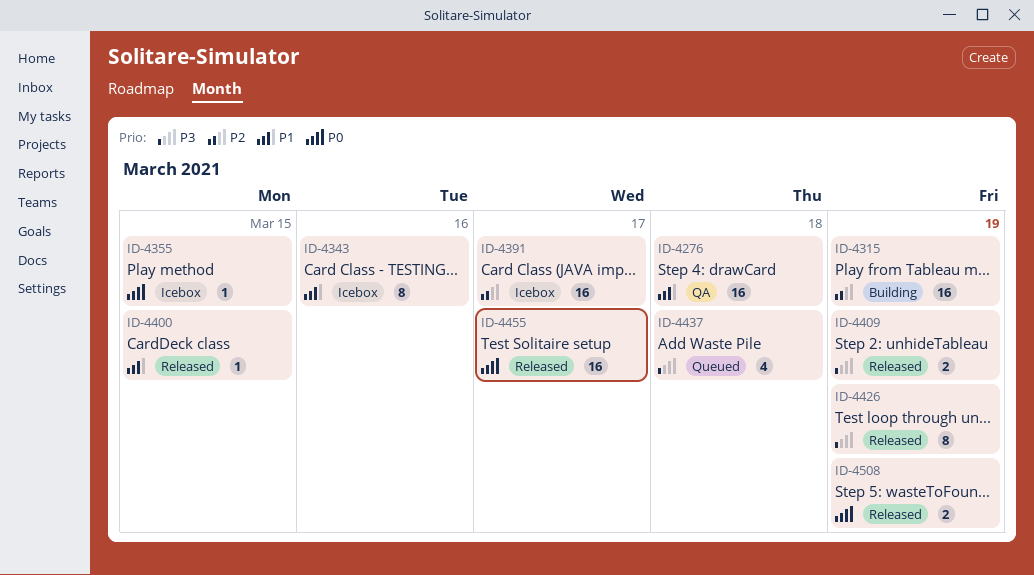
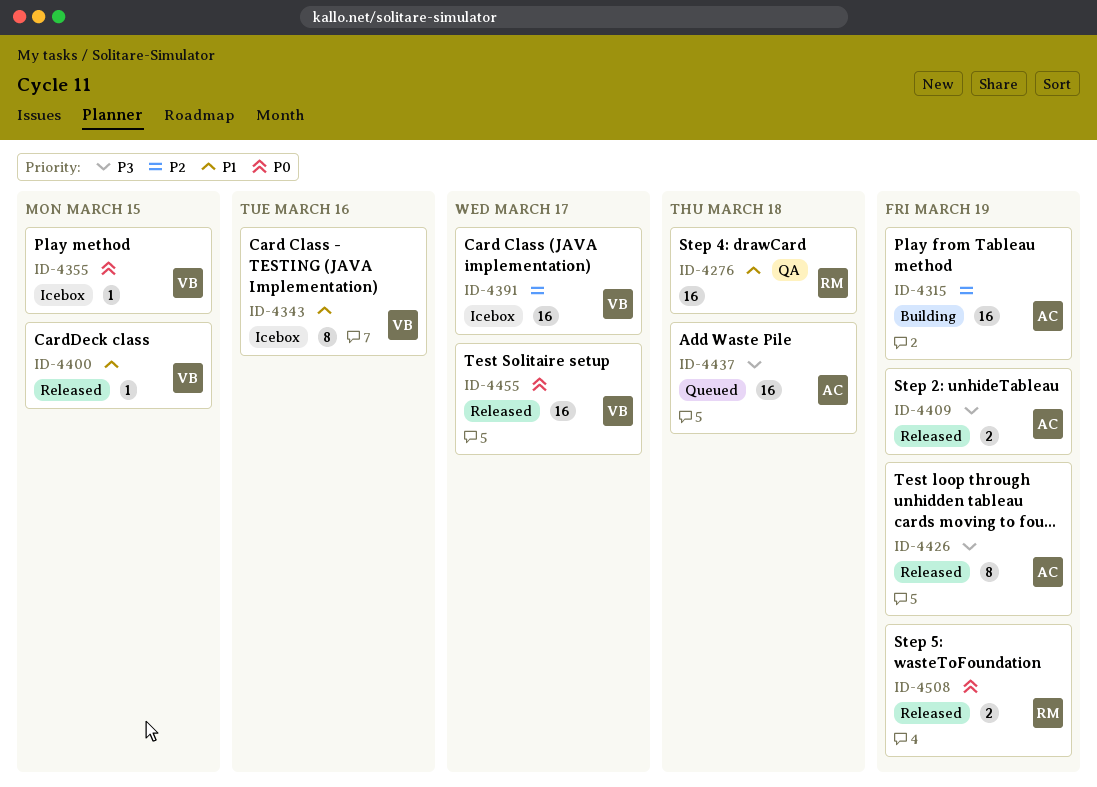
ID-4437, estimate: 4 -> 16

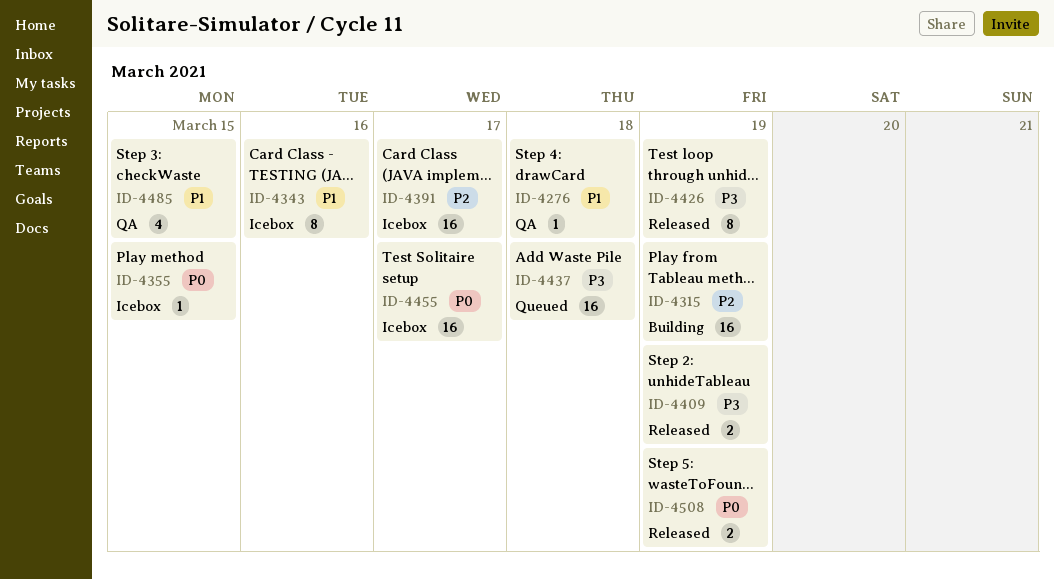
ID-4276, estimate: 16 -> 1
ID-4400: present -> none
ID-4455, status: Released -> Icebox
ID-4485: none -> present

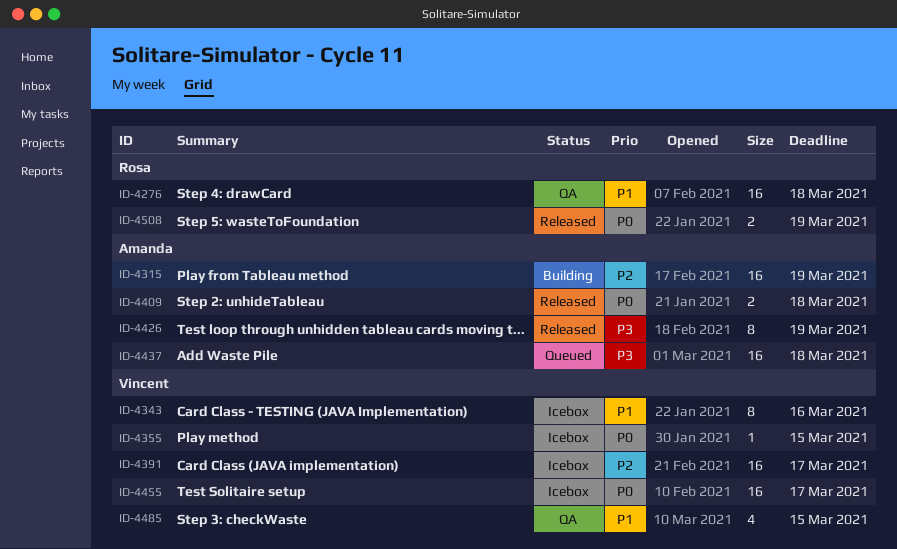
ID-4276, estimate: 1 -> 16
ID-4409, priority: P3 -> P0
ID-4409, due: Mar 19 -> Mar 18

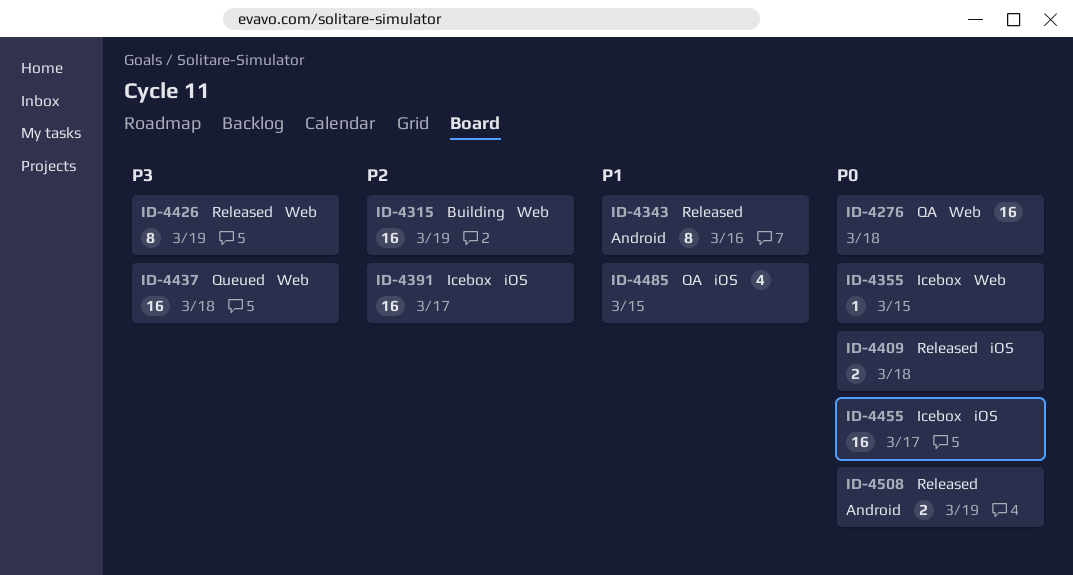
ID-4276, priority: P1 -> P0
ID-4343, status: Icebox -> Released

